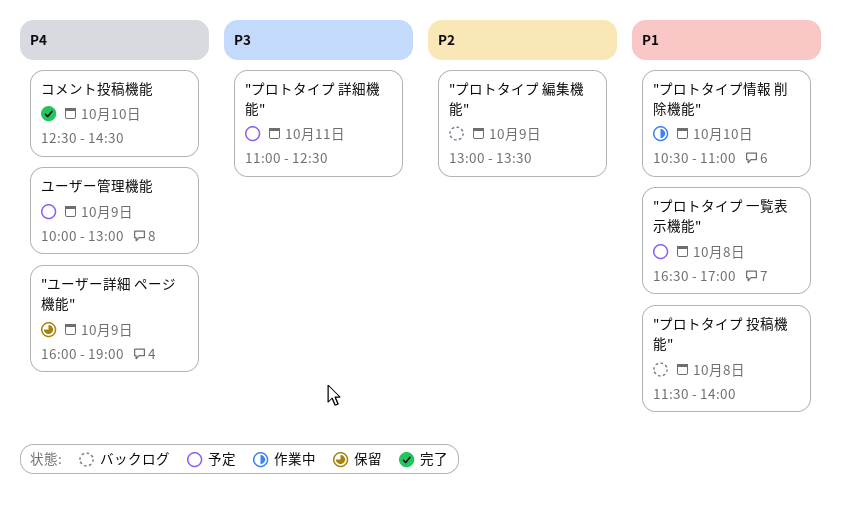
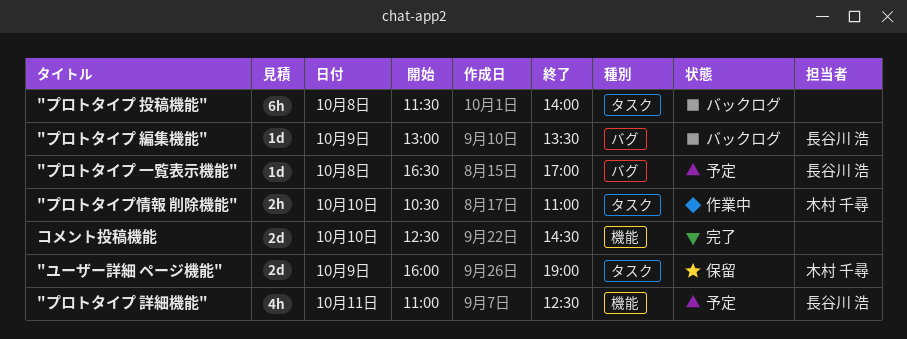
ユーザー管理機能: present -> none

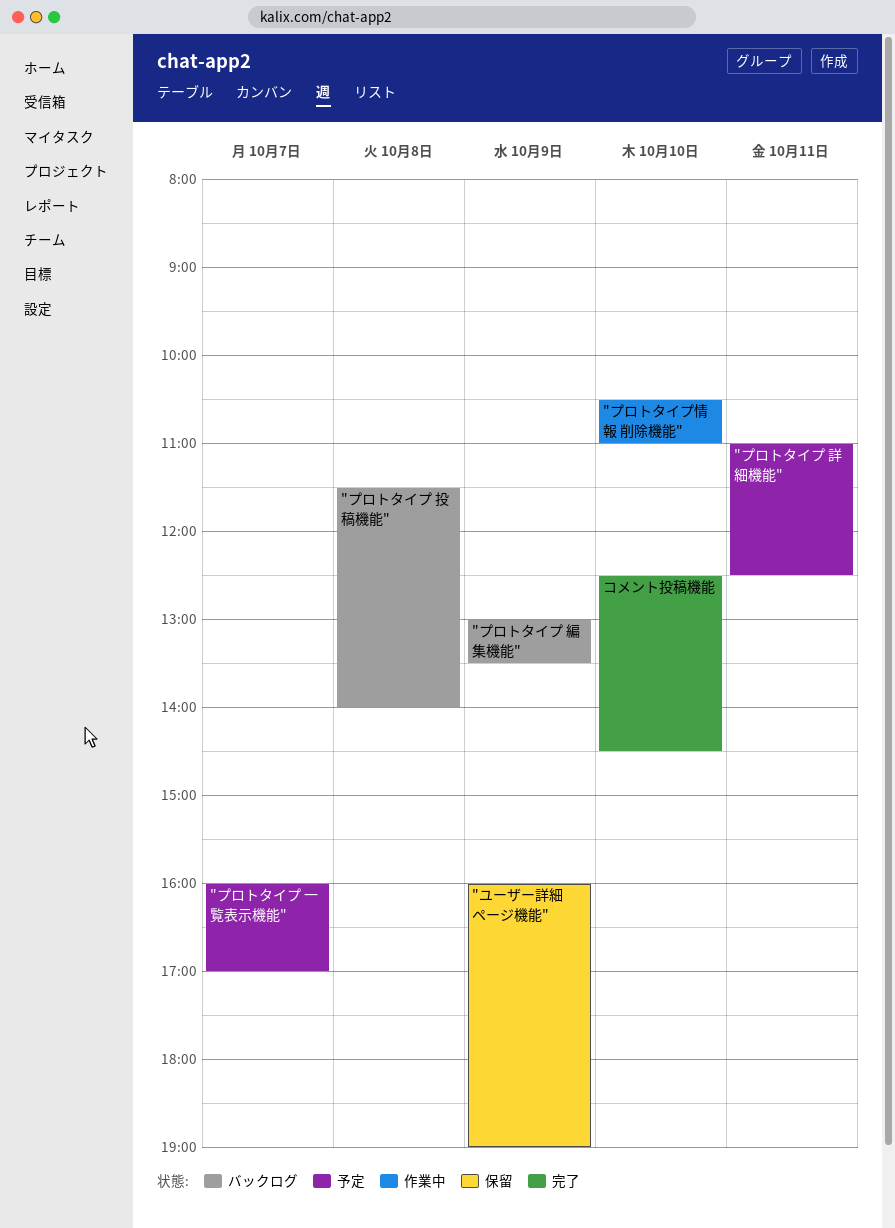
"プロトタイプ 一覧表示機能", day: Oct 8 -> Oct 7
"プロトタイプ 一覧表示機能", begins: 16:30 -> 16:00

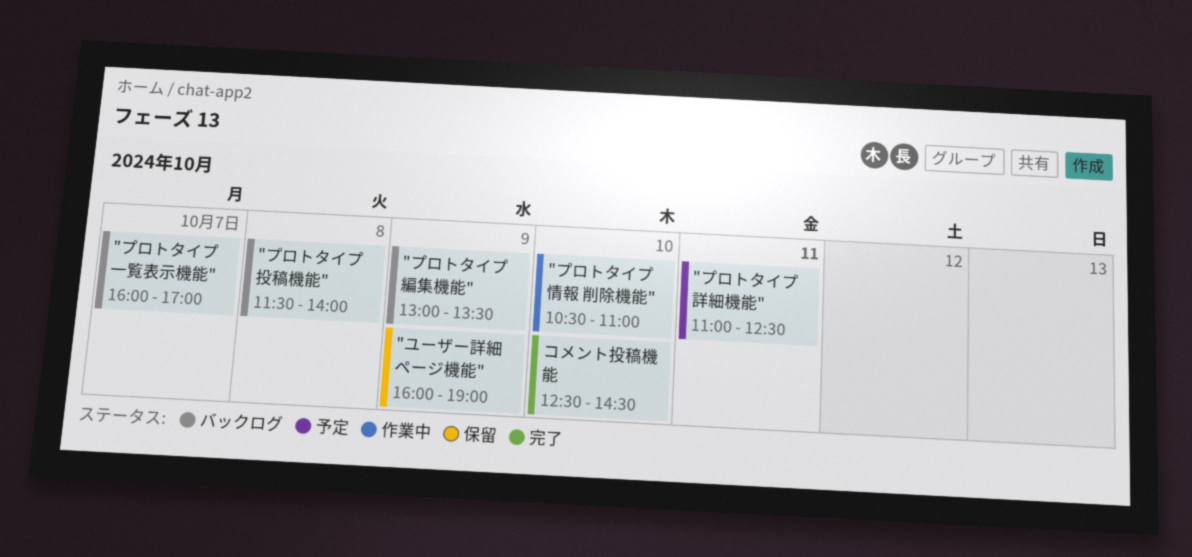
"プロトタイプ 一覧表示機能", status: 予定 -> バックログ

